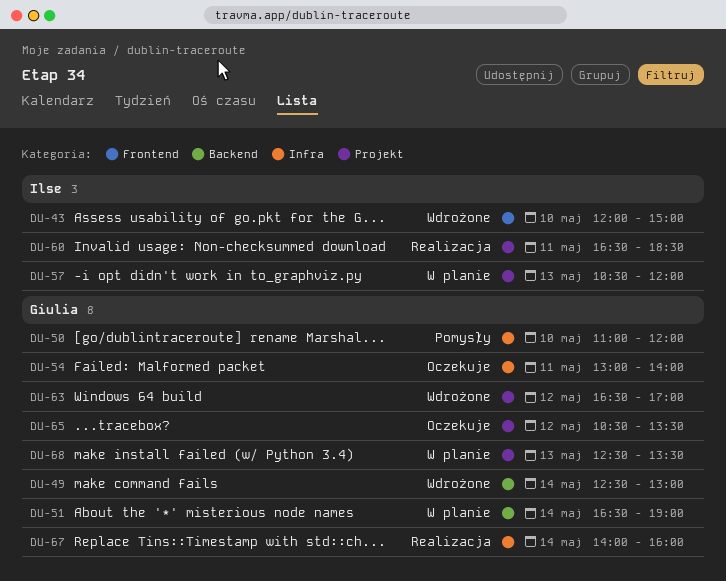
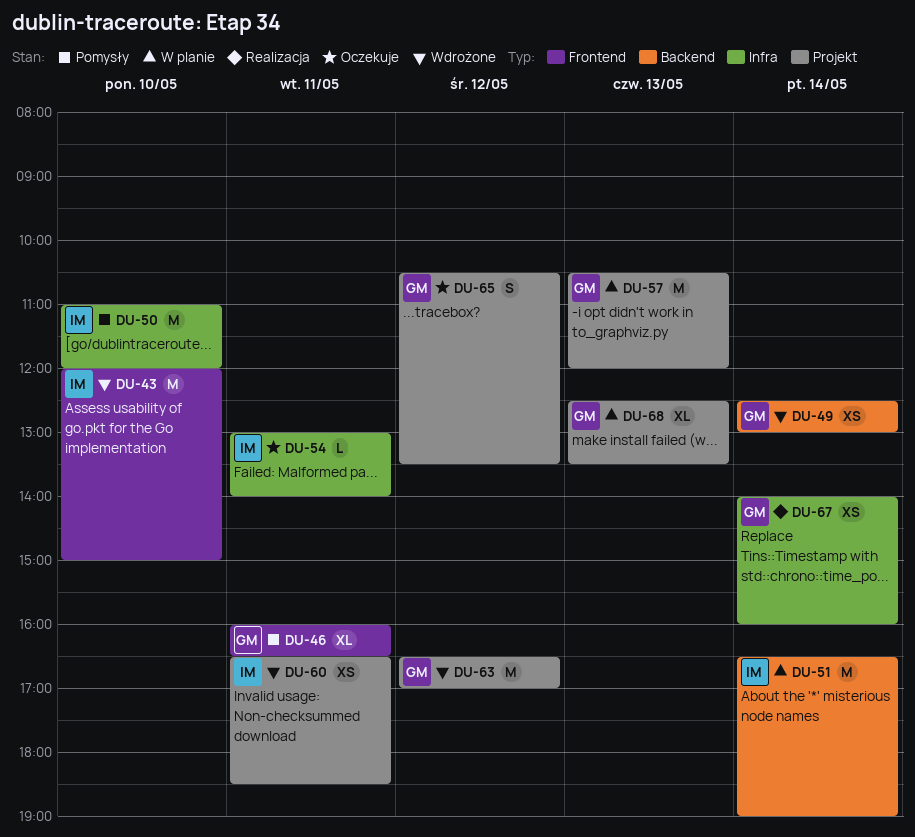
DU-46: none -> present
DU-50, owner: Giulia -> Ilse
DU-51, owner: Giulia -> Ilse
DU-54, owner: Giulia -> Ilse
DU-57, owner: Ilse -> Giulia
DU-60, status: Realizacja -> Wdrożone

